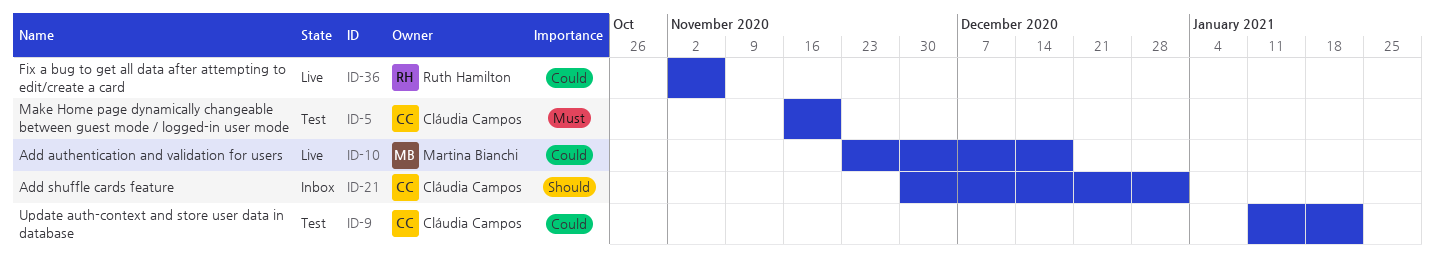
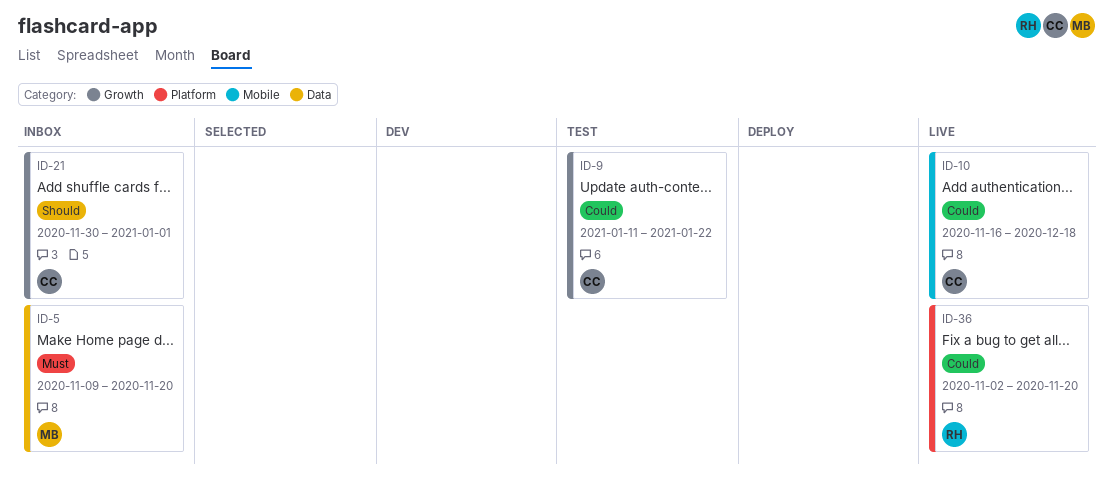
ID-5, status: Test -> Inbox
ID-5, owner: Cláudia Campos -> Martina Bianchi
ID-5, start: Nov 16 -> Nov 9
ID-10, owner: Martina Bianchi -> Cláudia Campos
ID-10, start: Nov 23 -> Nov 16
ID-36, due: Nov 6 -> Nov 20

